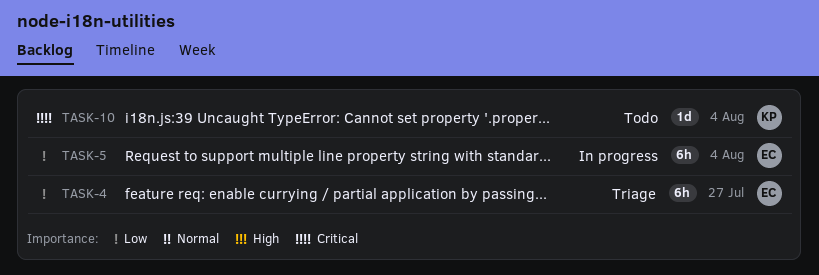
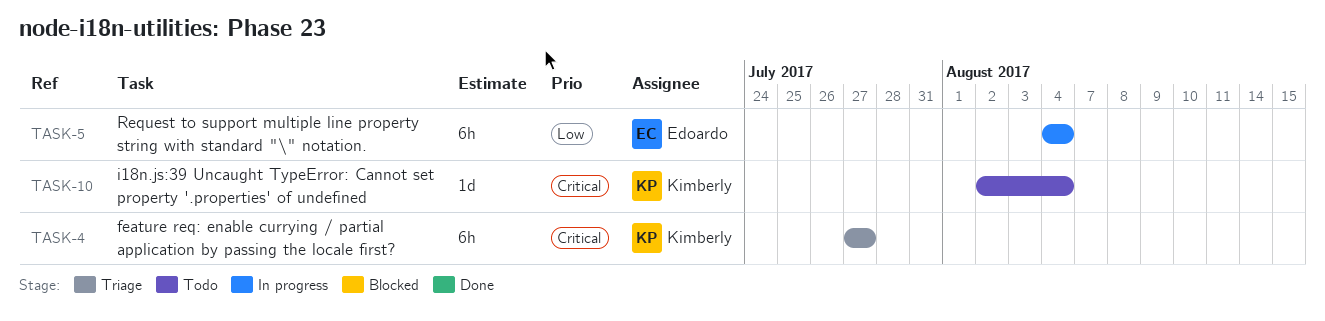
TASK-4, owner: Edoardo -> Kimberly
TASK-4, priority: Low -> Critical

